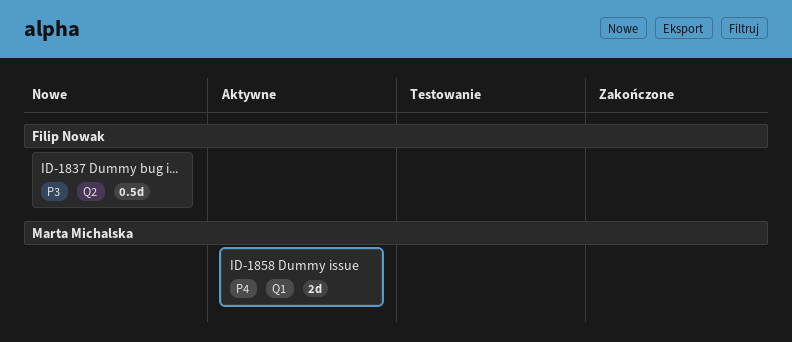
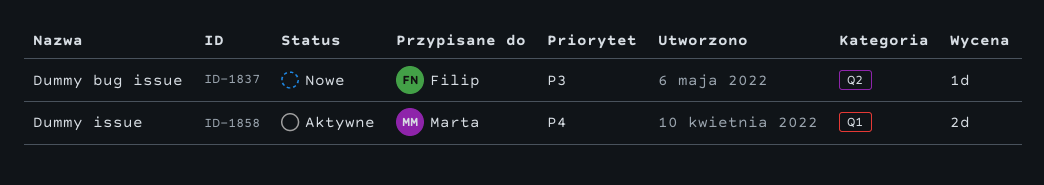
ID-1837, estimate: 0.5d -> 1d

